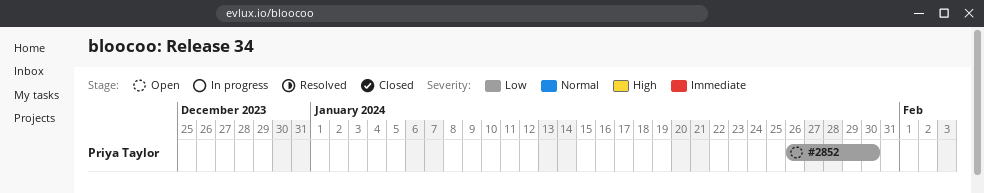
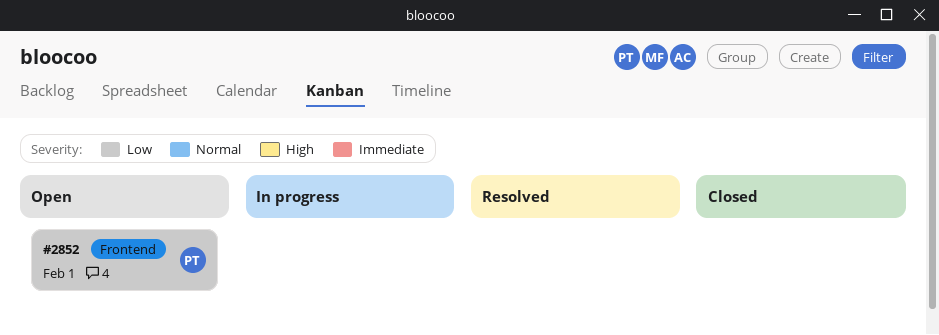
#2852, due: Jan 30 -> Feb 1

